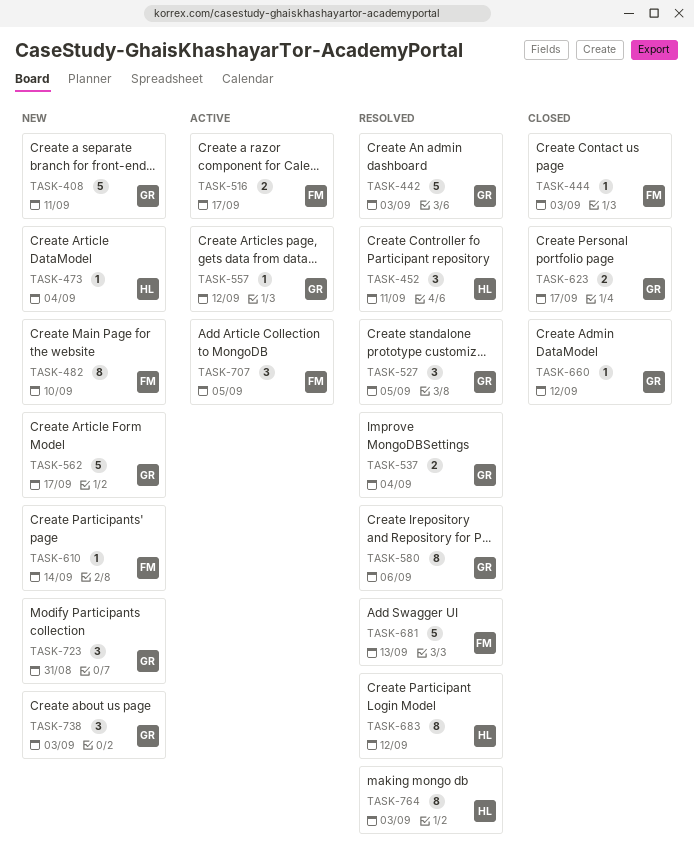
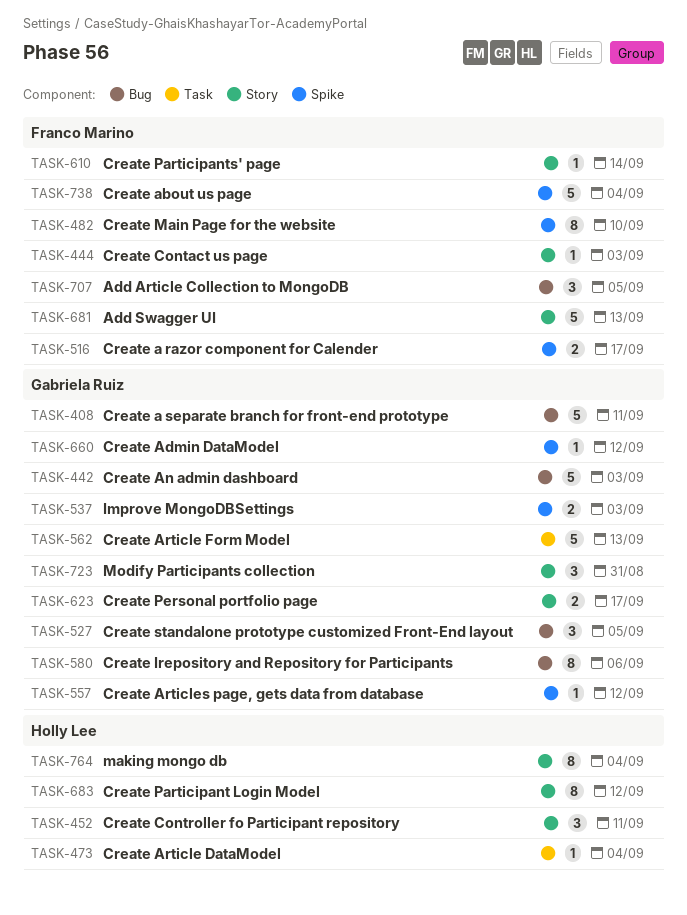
TASK-537, due: Sep 4 -> Sep 3
TASK-562, due: Sep 17 -> Sep 13
TASK-738, owner: Gabriela Ruiz -> Franco Marino
TASK-738, estimate: 3 -> 5
TASK-738, due: Sep 3 -> Sep 4
TASK-764, due: Sep 3 -> Sep 4

